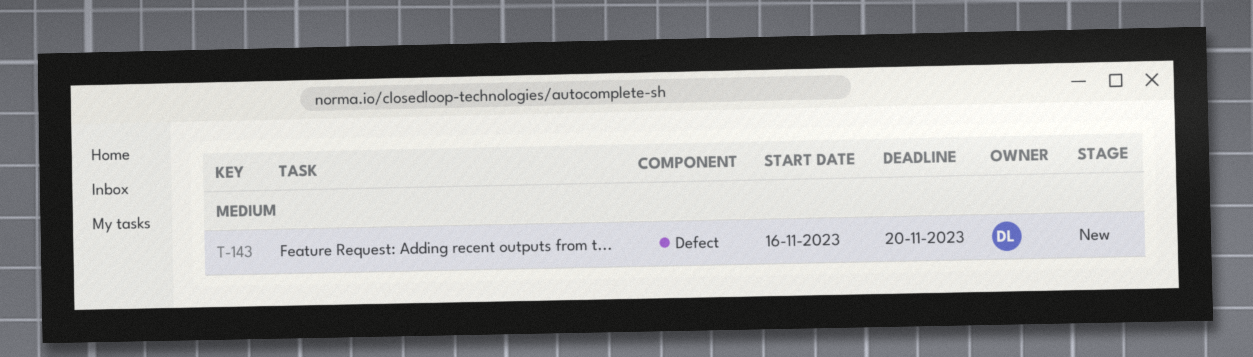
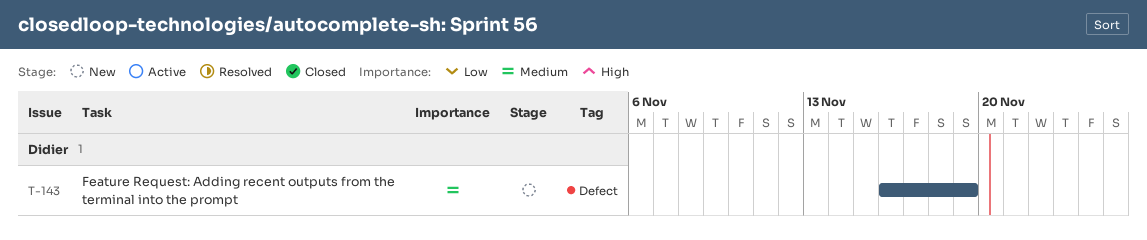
T-143, due: Nov 20 -> Nov 19

